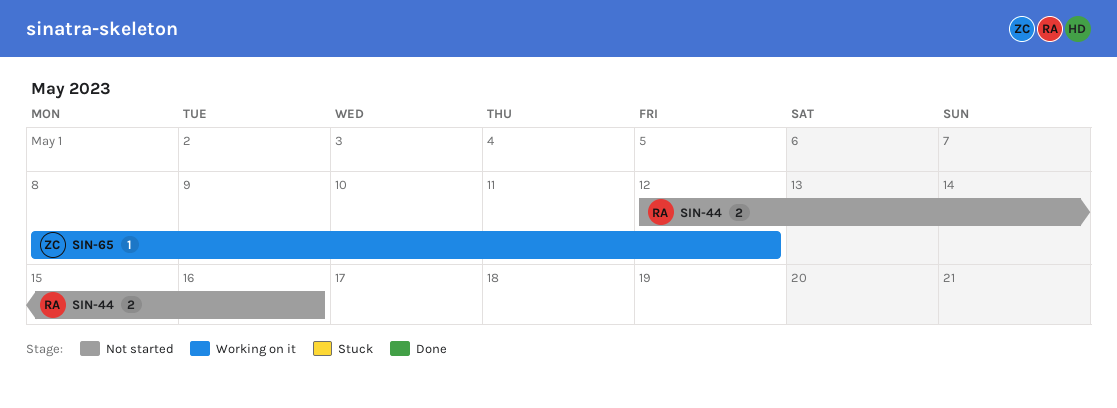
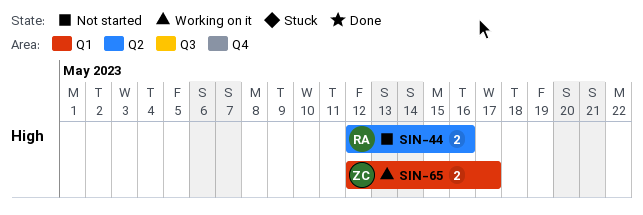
SIN-65, estimate: 1 -> 2
SIN-65, start: May 8 -> May 12
SIN-65, due: May 12 -> May 17

